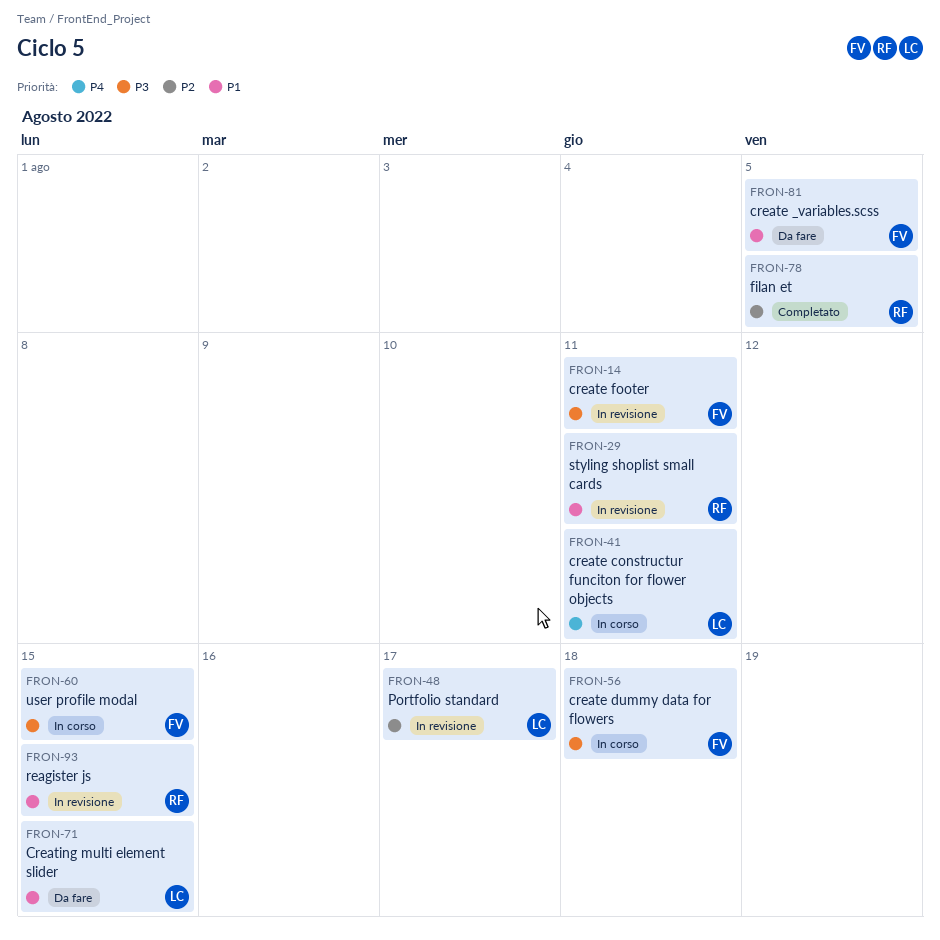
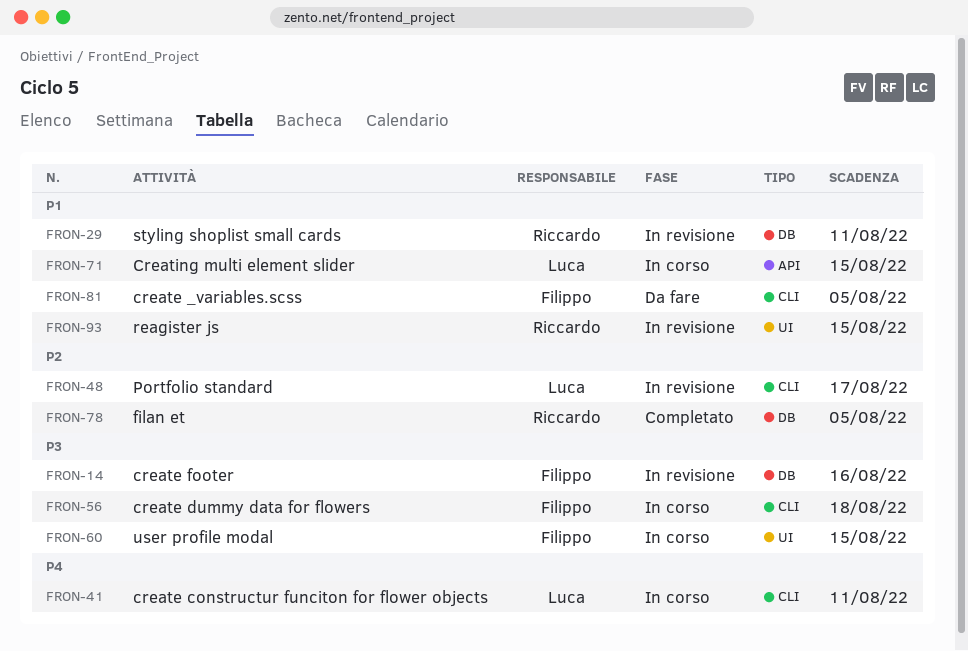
FRON-14, due: Aug 11 -> Aug 16
FRON-71, status: Da fare -> In corso

